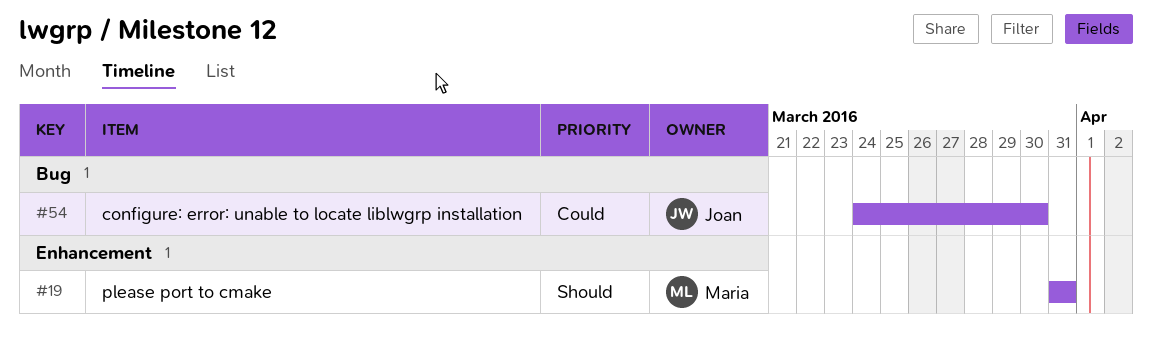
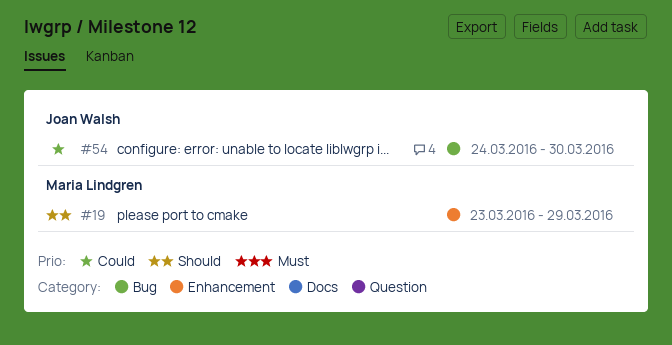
#19, start: Mar 31 -> Mar 23
#19, due: Mar 31 -> Mar 29

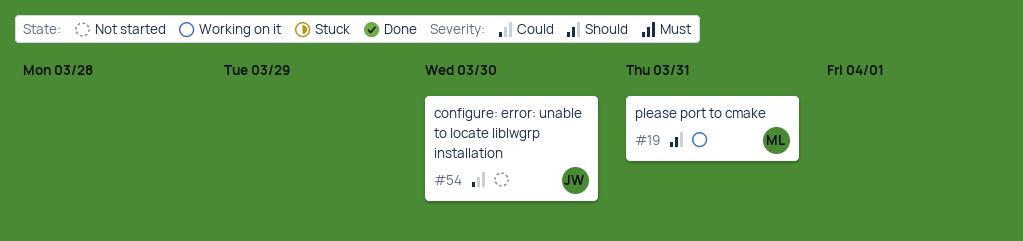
#19, due: Mar 29 -> Mar 31

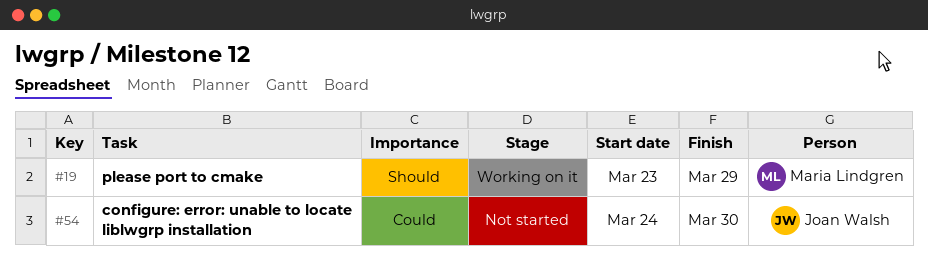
#19, due: Mar 31 -> Mar 29

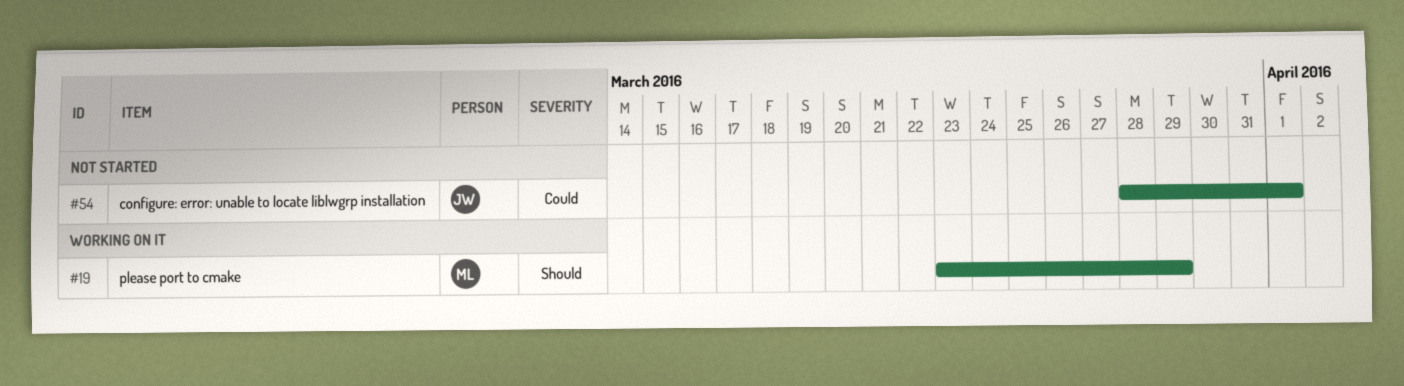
#54, start: Mar 24 -> Mar 28
#54, due: Mar 30 -> Apr 1

